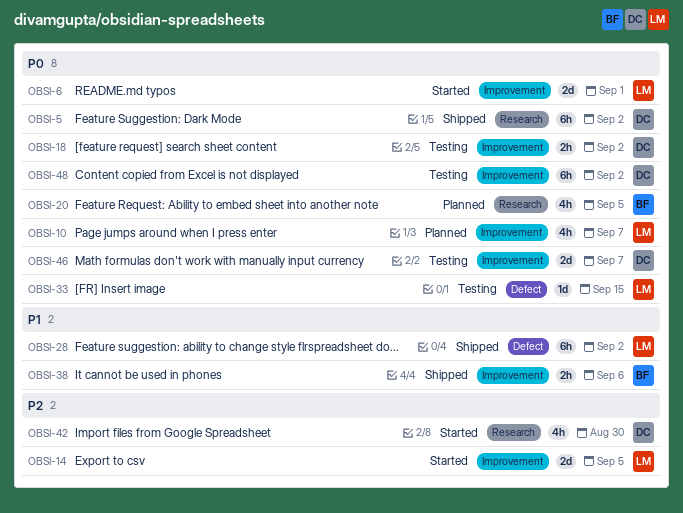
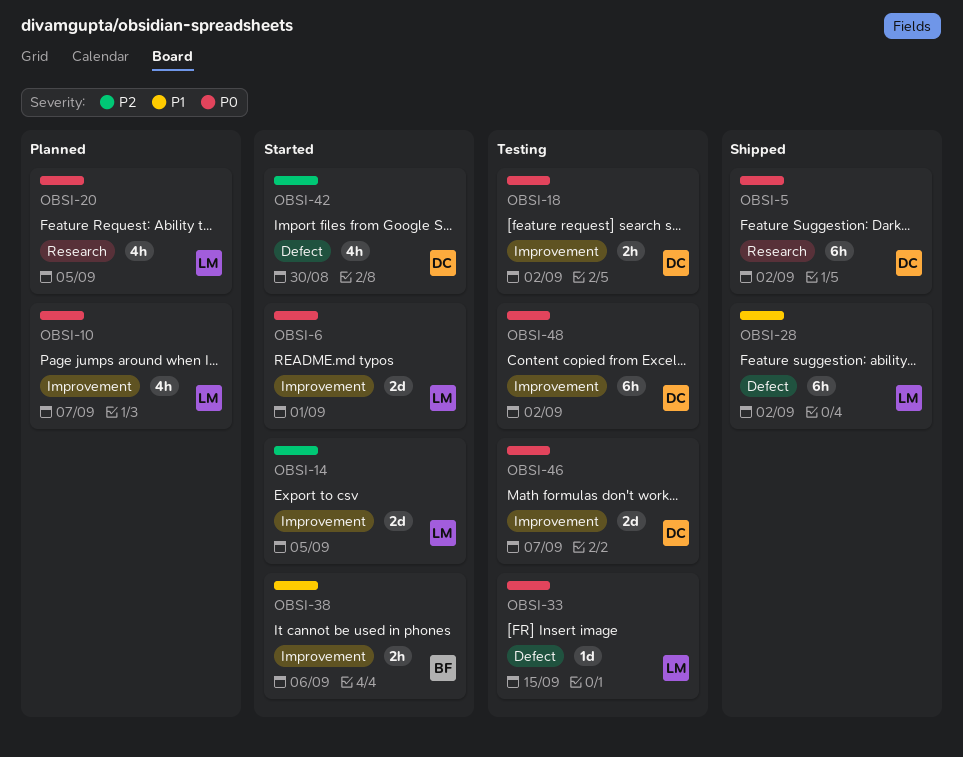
OBSI-20, owner: BF -> LM
OBSI-38, status: Shipped -> Started
OBSI-42, label: Research -> Defect

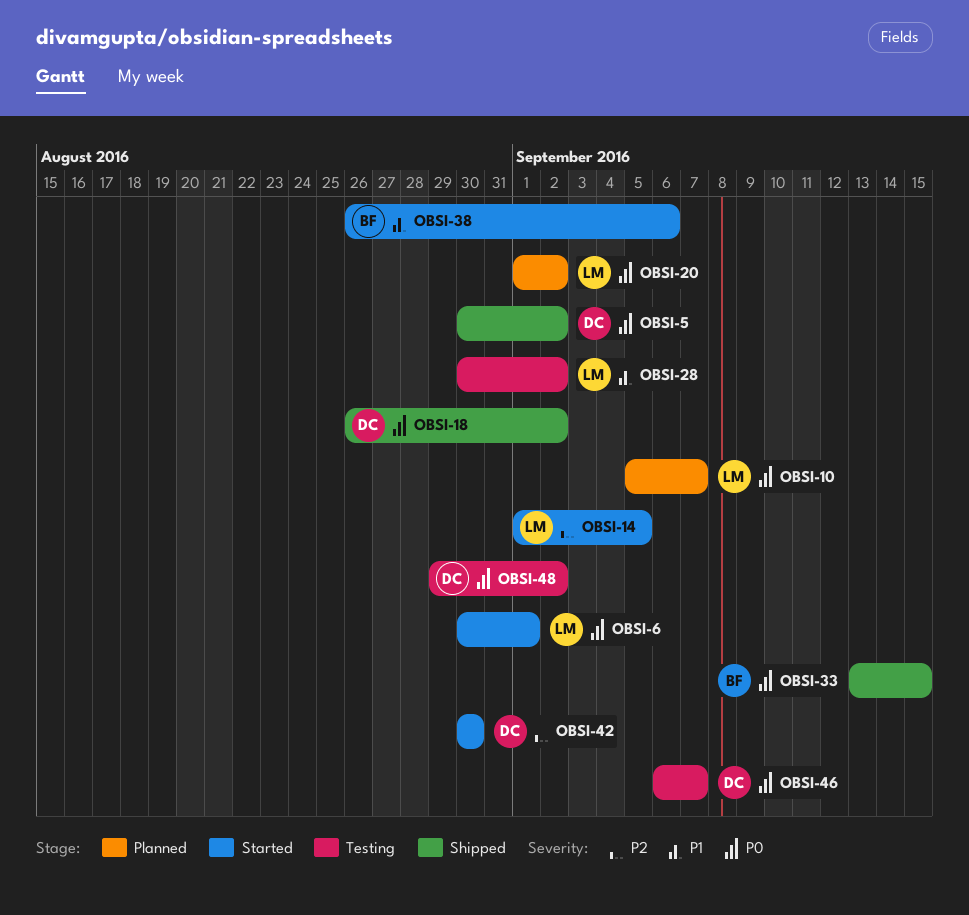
OBSI-18, status: Testing -> Shipped
OBSI-20, due: Sep 5 -> Sep 2
OBSI-28, status: Shipped -> Testing
OBSI-33, status: Testing -> Shipped
OBSI-33, owner: LM -> BF

